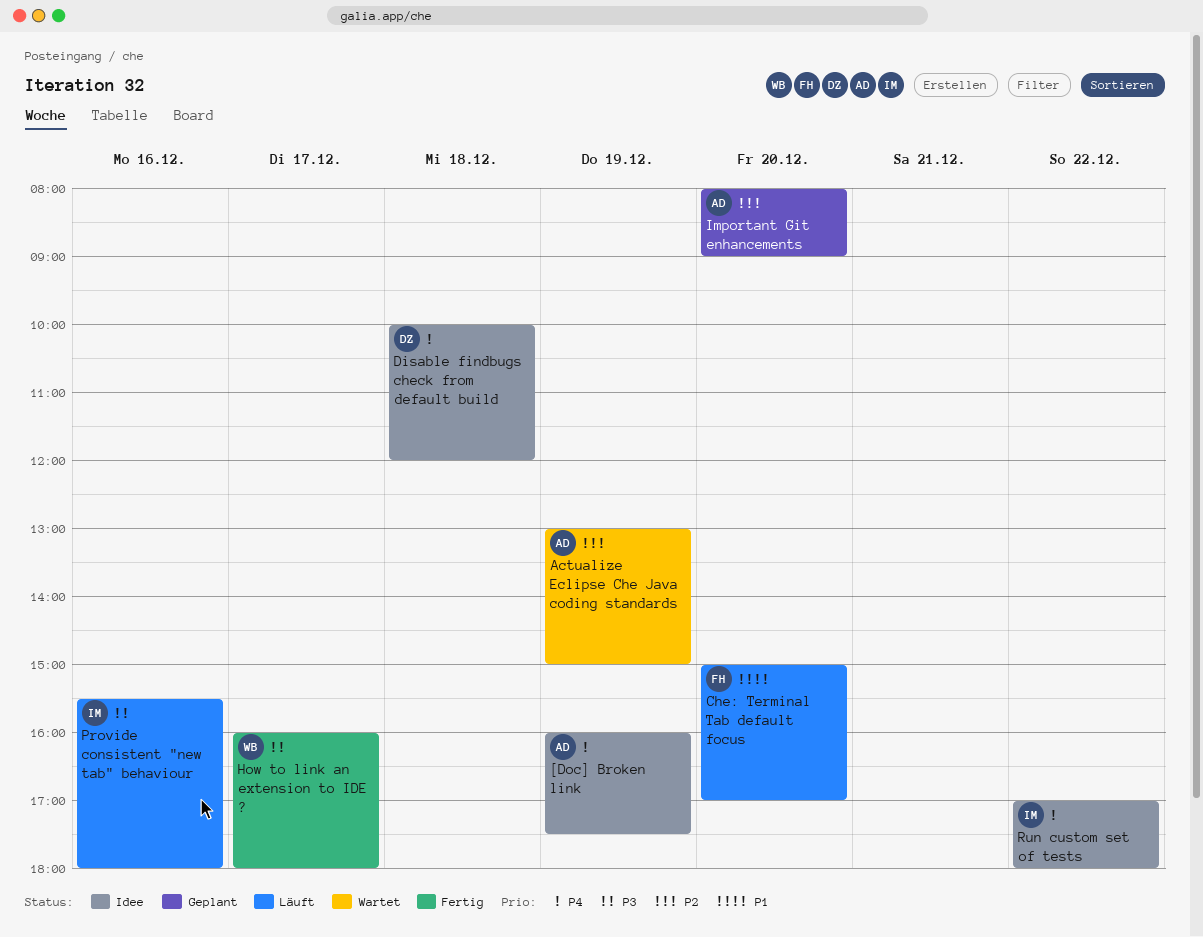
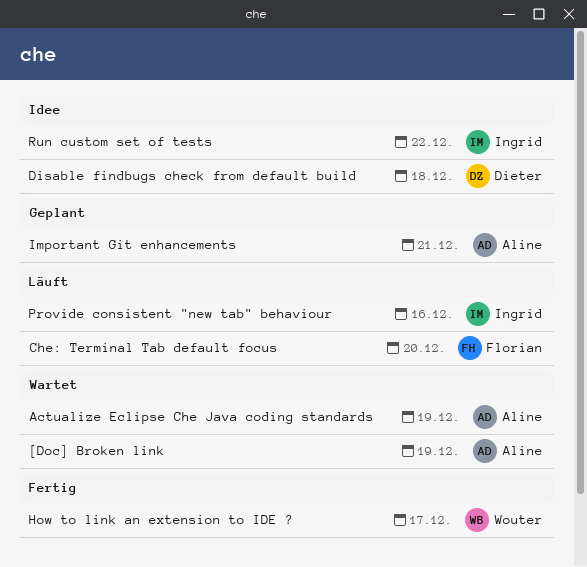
[Doc] Broken link, status: Idee -> Wartet
Important Git enhancements, day: Dec 20 -> Dec 21

